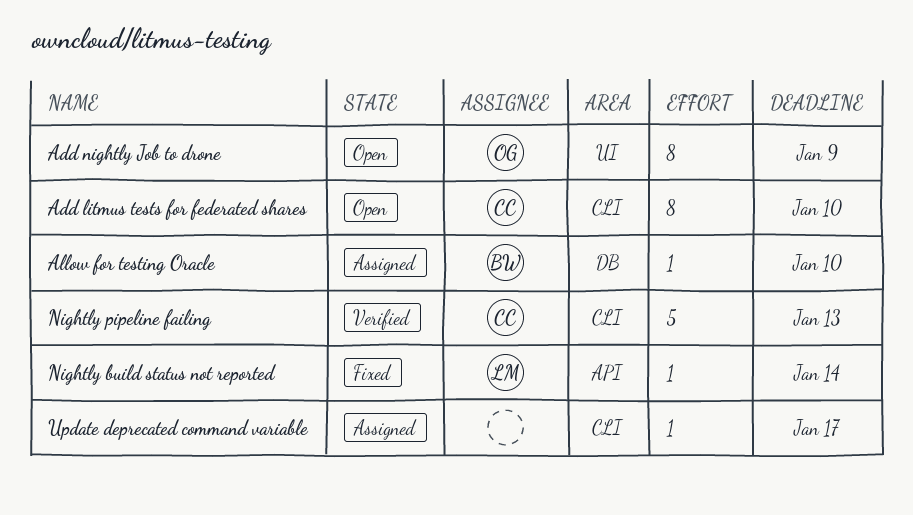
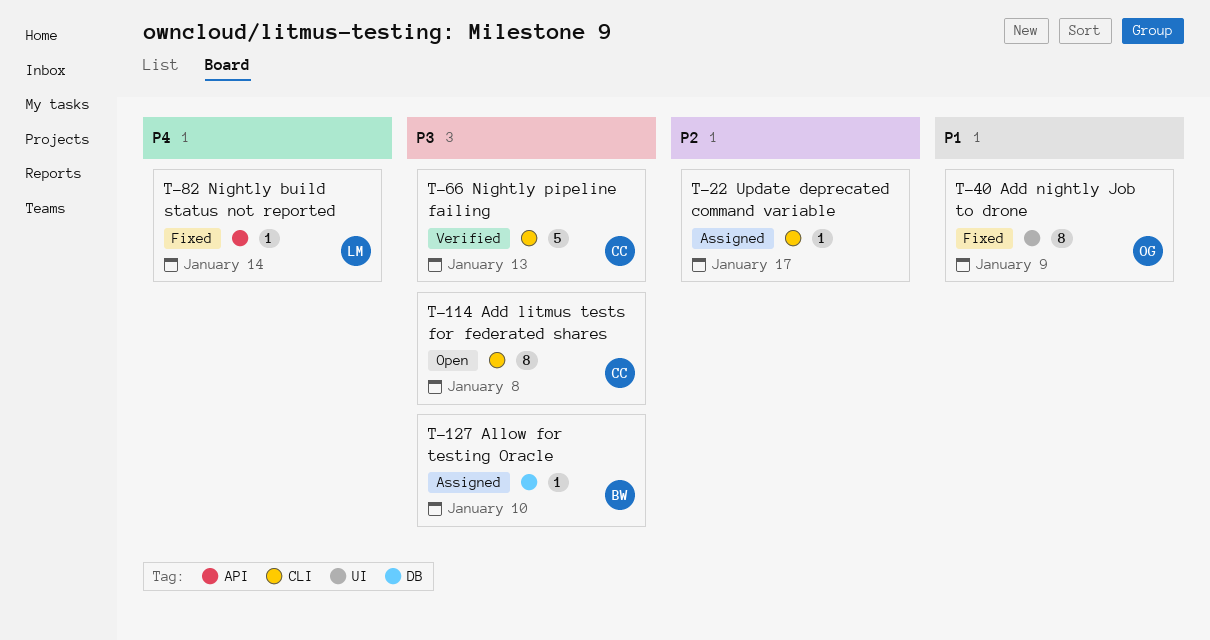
Add litmus tests for federated shares, due: Jan 10 -> Jan 8
Add nightly Job to drone, status: Open -> Fixed

